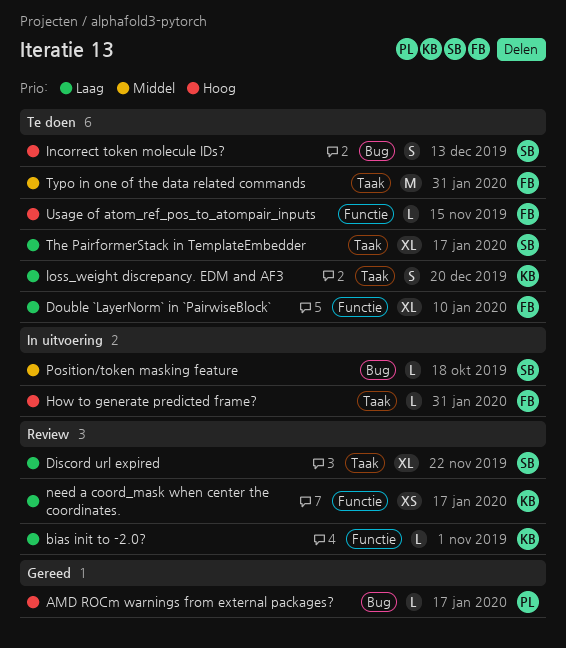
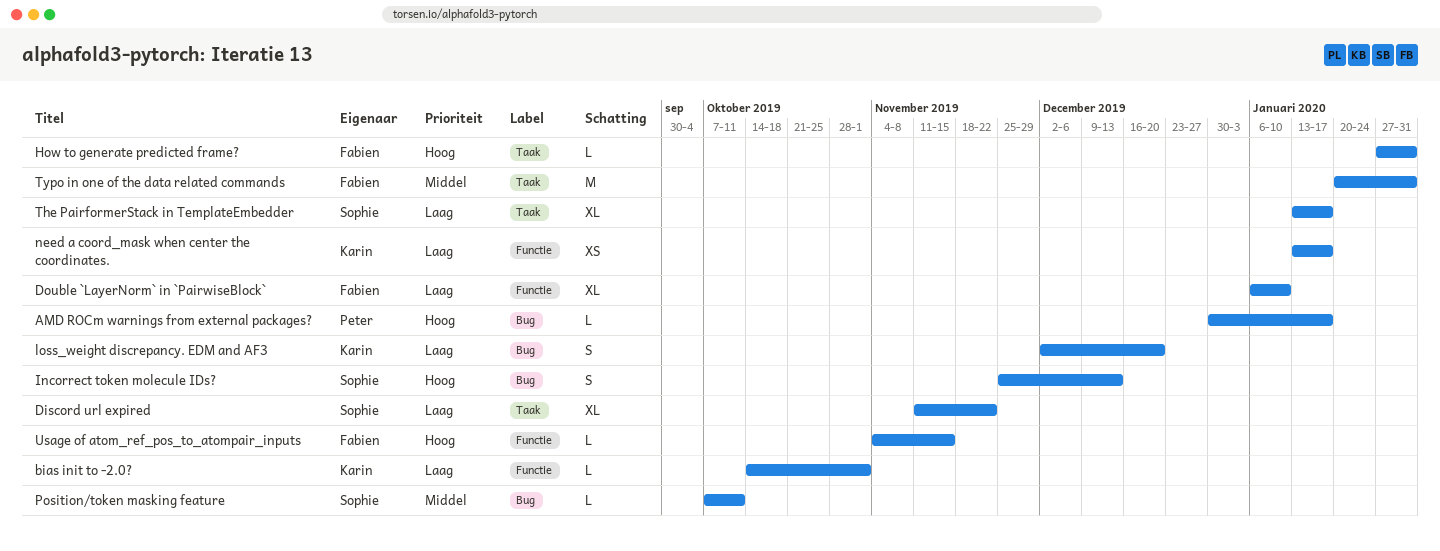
loss_weight discrepancy. EDM and AF3, label: Taak -> Bug
Position/token masking feature, due: Oct 18 -> Oct 11

